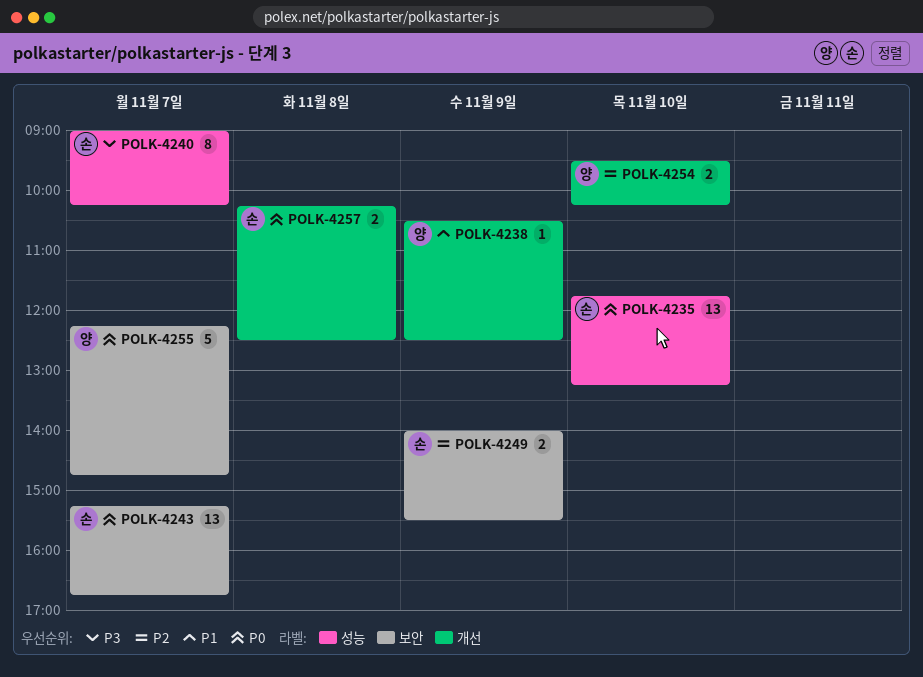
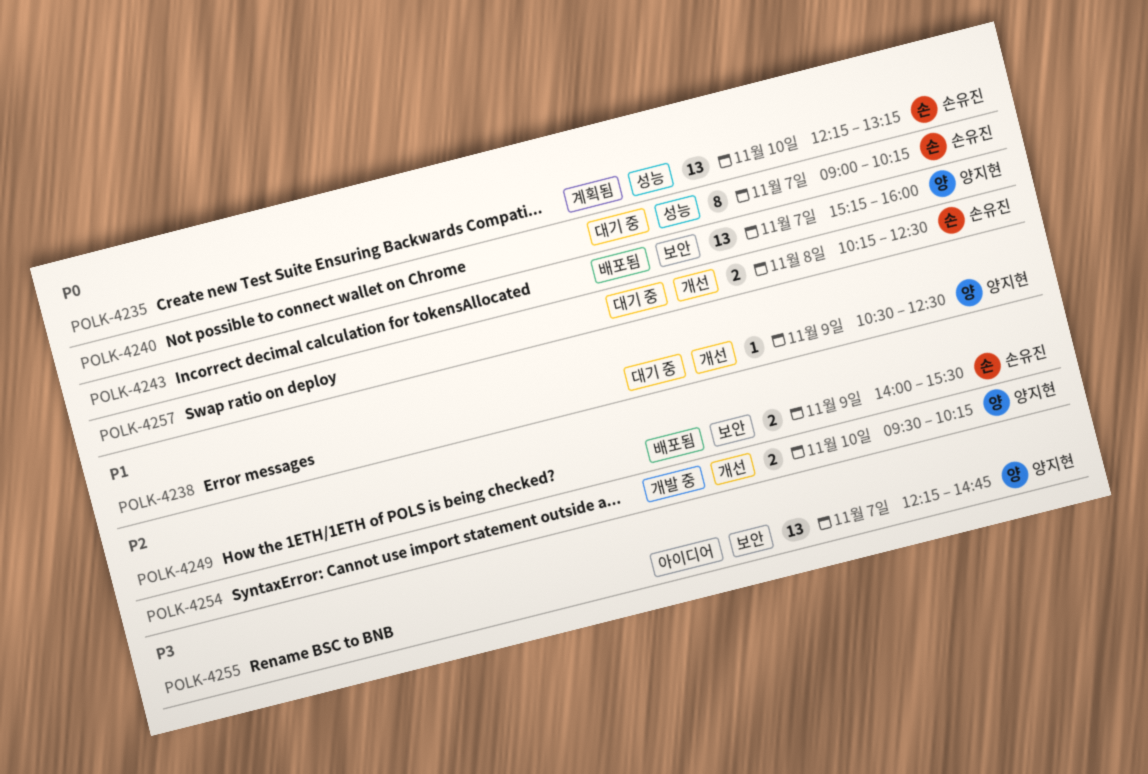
POLK-4235, begins: 11:45 -> 12:15
POLK-4240, priority: P3 -> P0
POLK-4243, owner: 손유진 -> 양지현
POLK-4243, ends: 16:45 -> 16:00
POLK-4255, priority: P0 -> P3
POLK-4255, estimate: 5 -> 13

